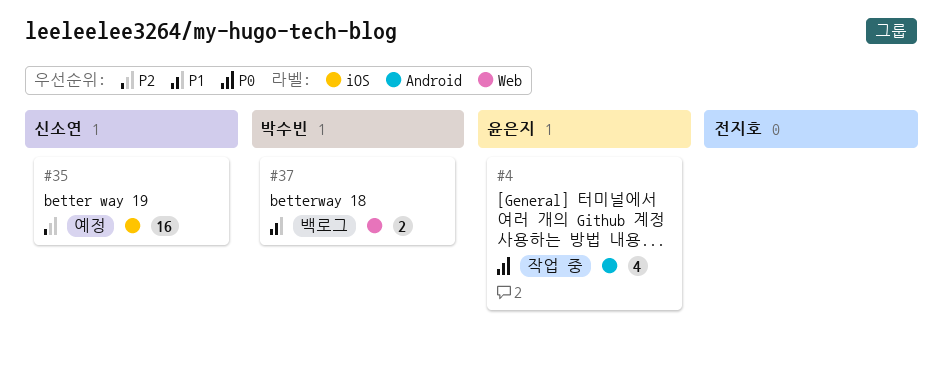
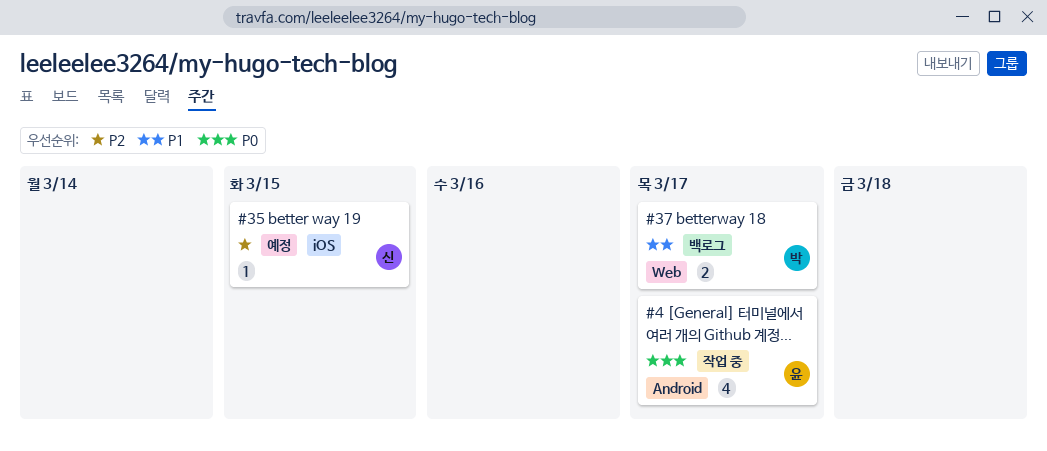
#35, estimate: 16 -> 1

